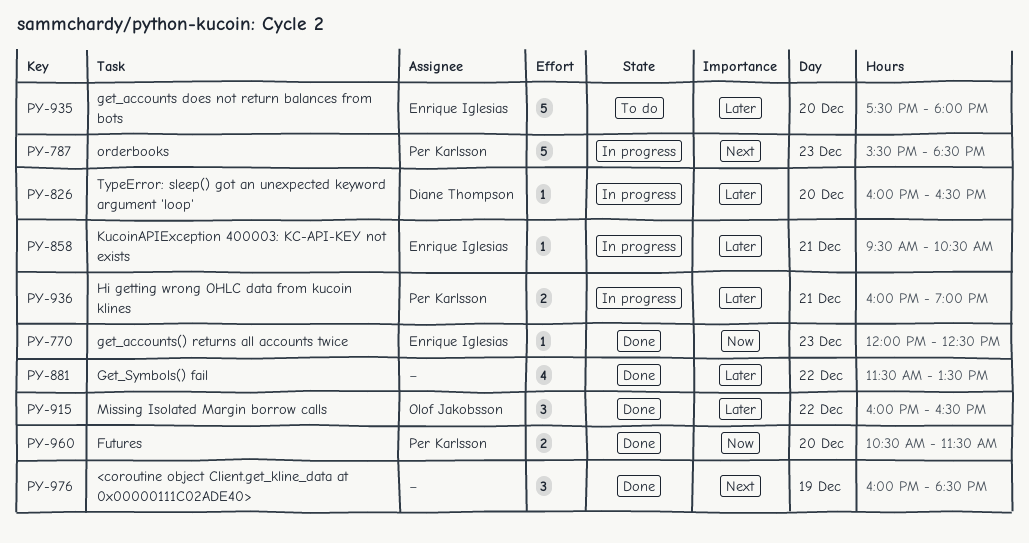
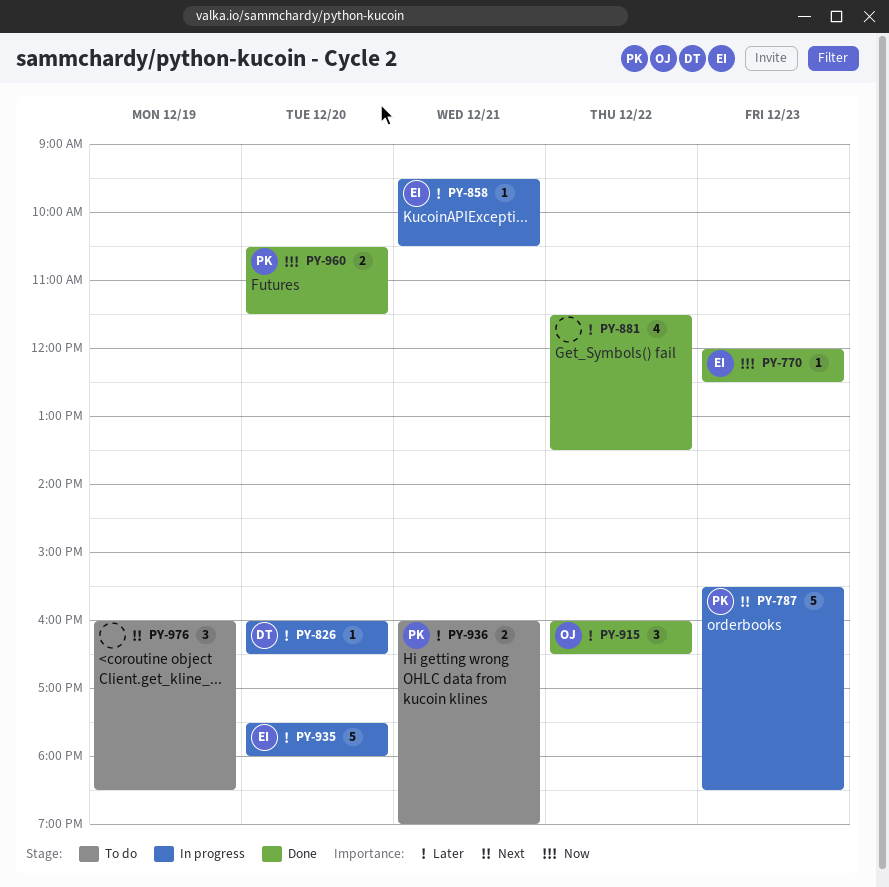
PY-935, status: To do -> In progress
PY-936, status: In progress -> To do
PY-976, status: Done -> To do

